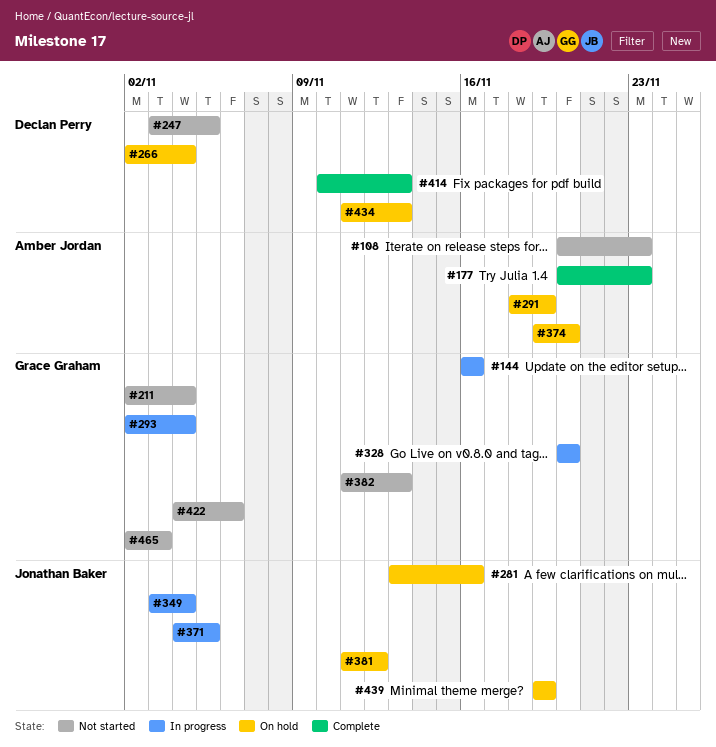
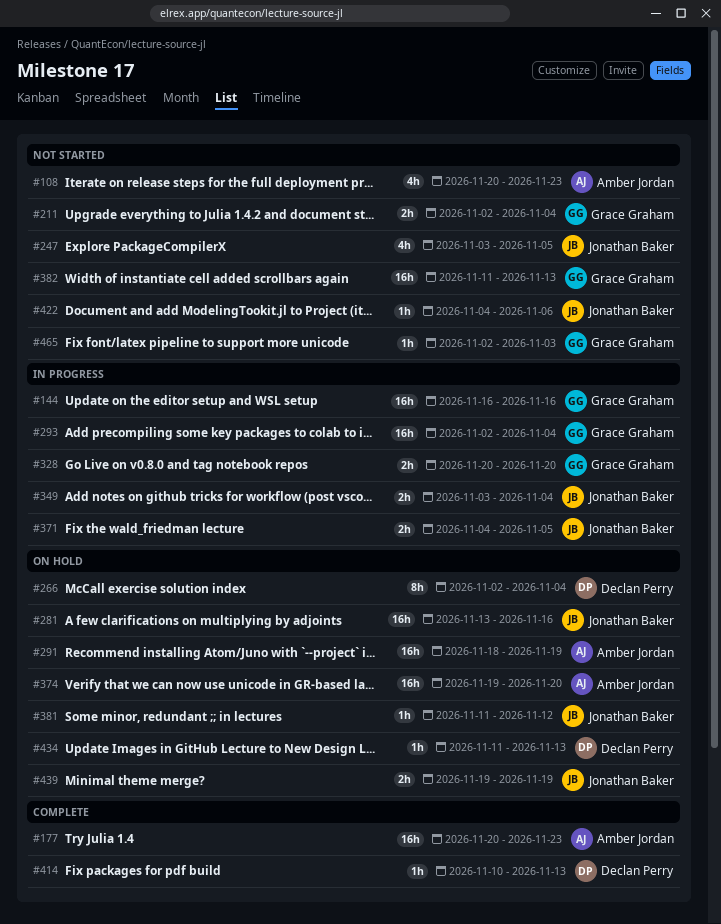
#247, owner: Declan Perry -> Jonathan Baker
#422, owner: Grace Graham -> Jonathan Baker

